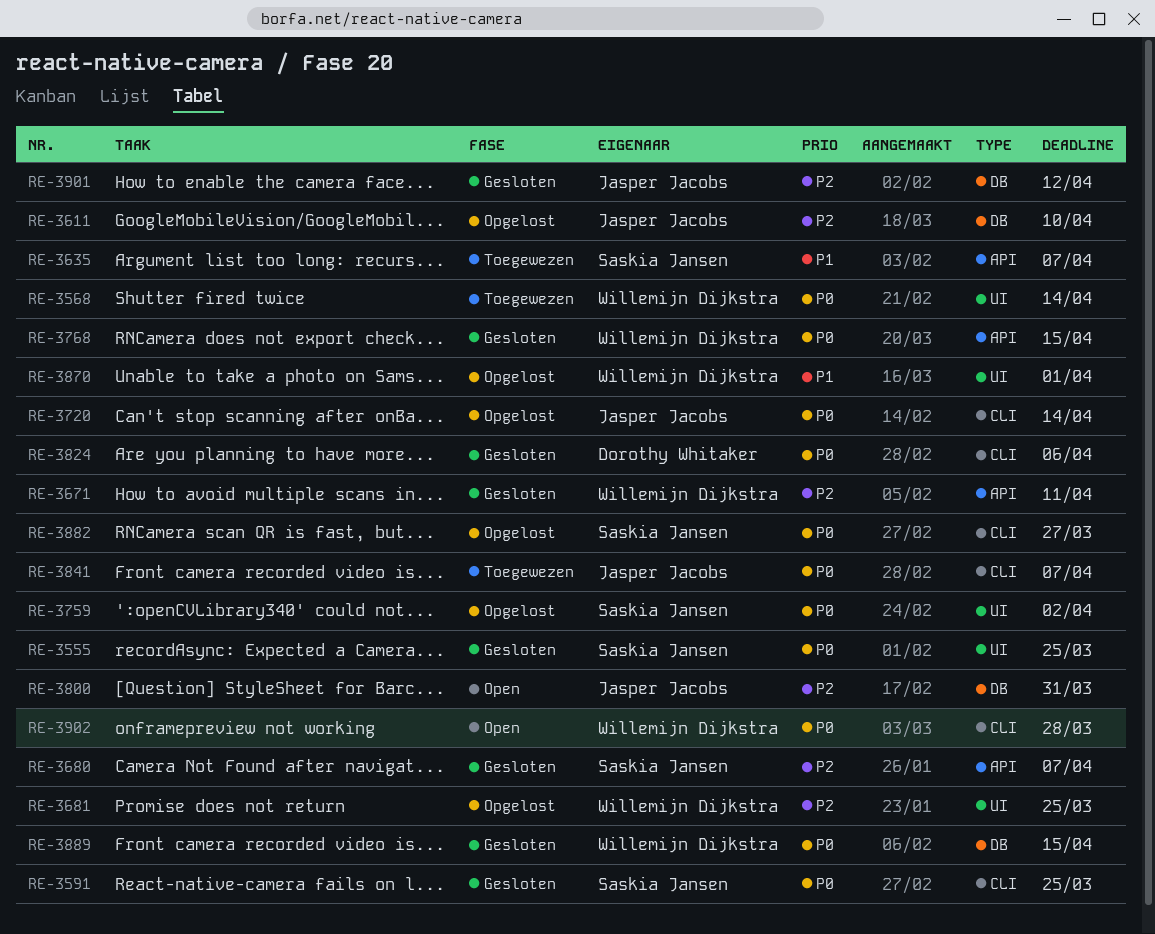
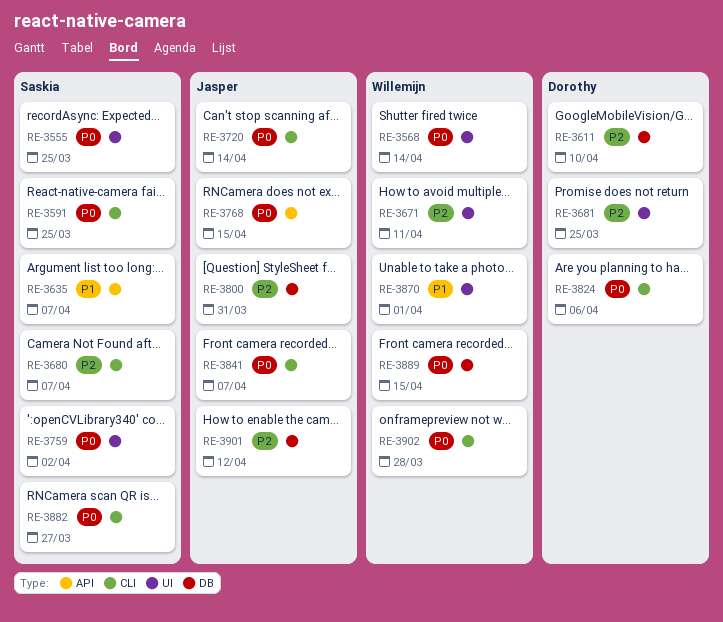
RE-3611, owner: Jasper Jacobs -> Dorothy Whitaker
RE-3671, label: API -> UI
RE-3680, label: API -> CLI
RE-3681, owner: Willemijn Dijkstra -> Dorothy Whitaker
RE-3768, owner: Willemijn Dijkstra -> Jasper Jacobs

